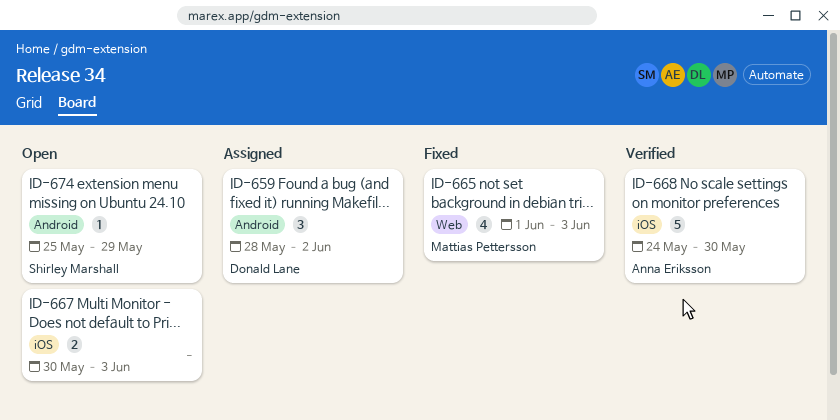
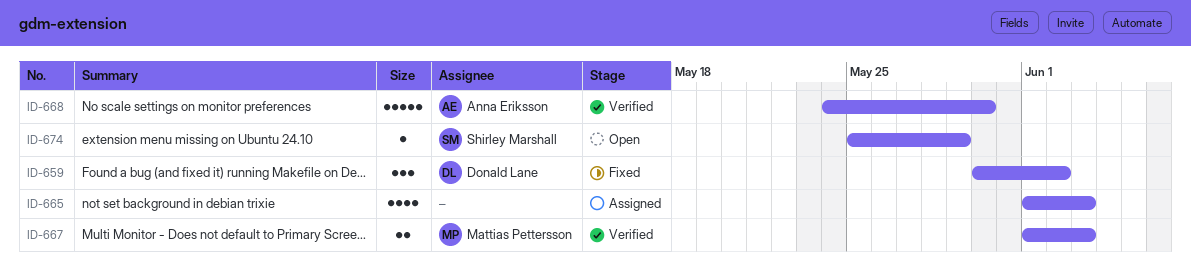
ID-659, status: Assigned -> Fixed
ID-659, start: May 28 -> May 30
ID-665, status: Fixed -> Assigned
ID-665, owner: Mattias Pettersson -> none
ID-667, status: Open -> Verified
ID-667, owner: none -> Mattias Pettersson
ID-667, start: May 30 -> Jun 1

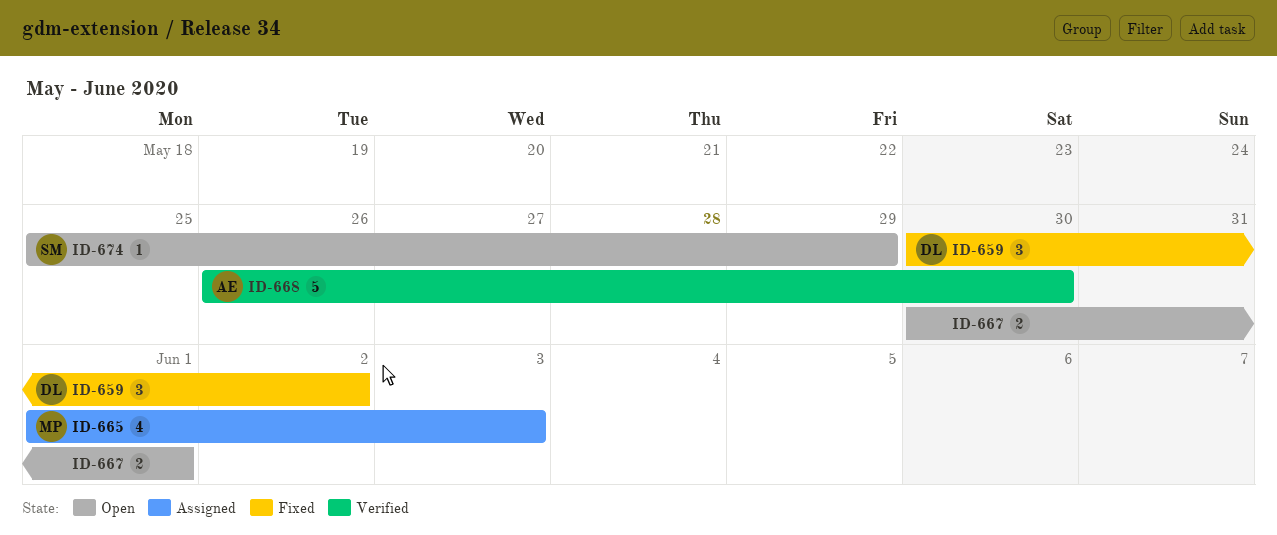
ID-665, owner: none -> Mattias Pettersson
ID-667, status: Verified -> Open
ID-667, owner: Mattias Pettersson -> none
ID-667, start: Jun 1 -> May 30
ID-667, due: Jun 3 -> Jun 1
ID-668, start: May 24 -> May 26

